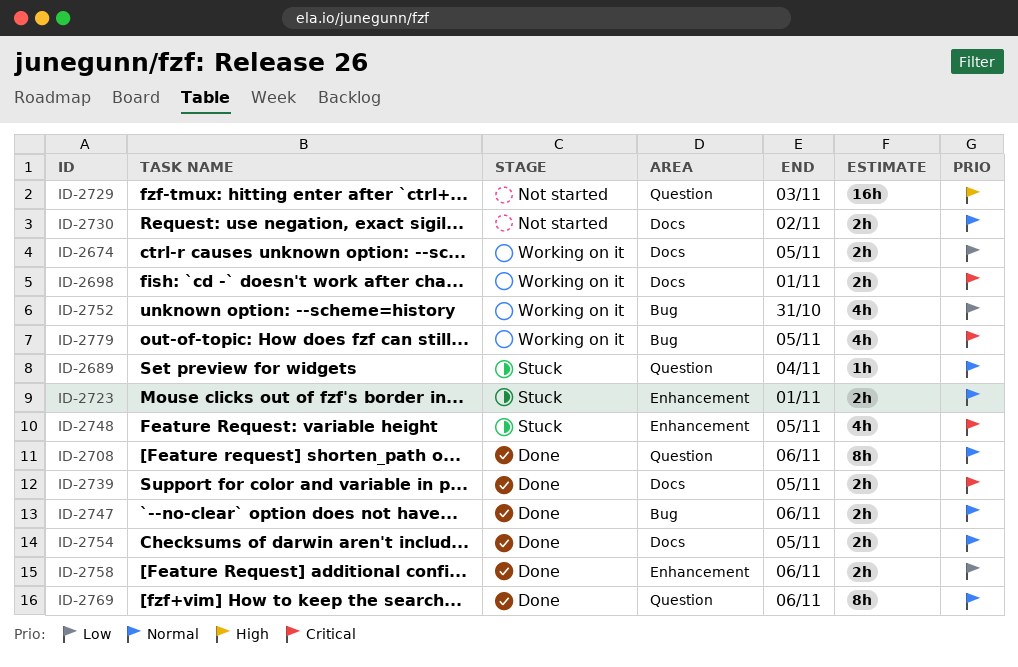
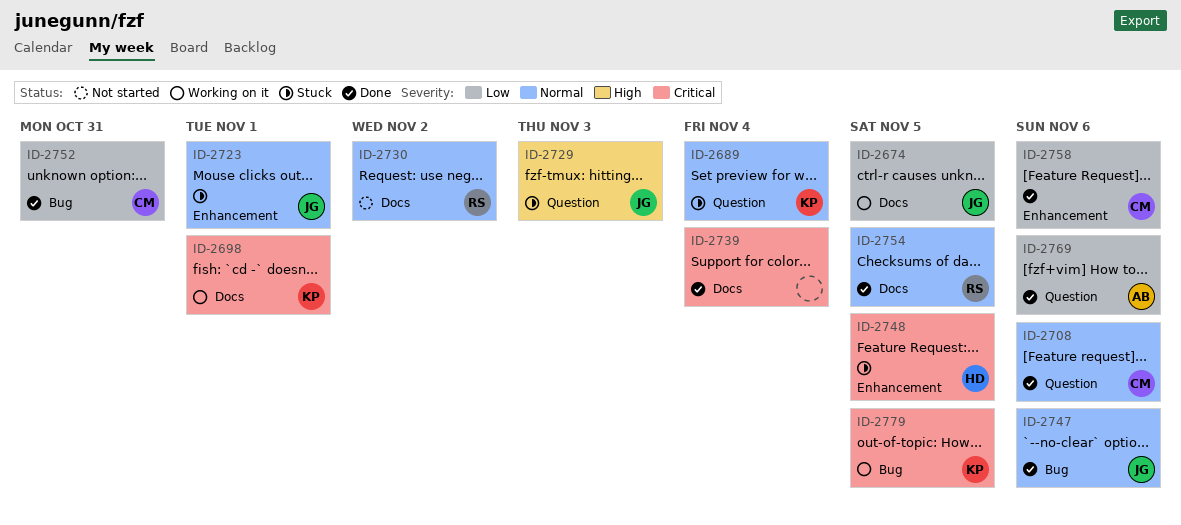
ID-2729, status: Not started -> Stuck
ID-2739, due: Nov 5 -> Nov 4
ID-2752, status: Working on it -> Done
ID-2769, priority: Normal -> Low

